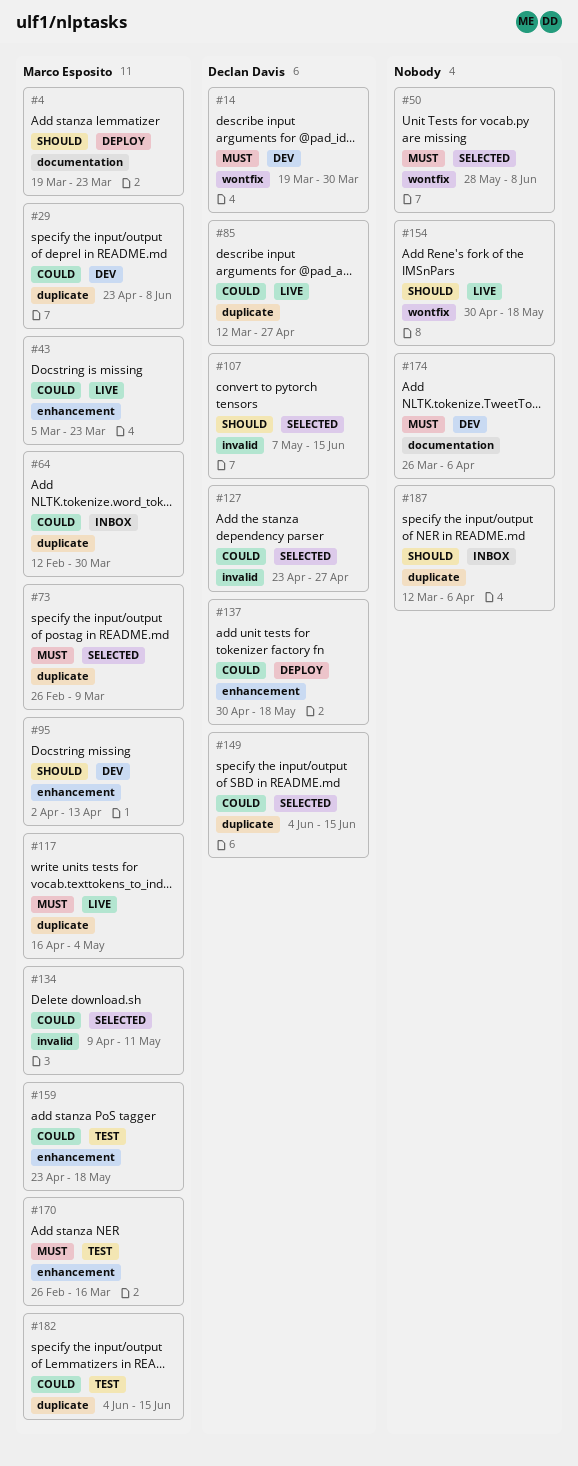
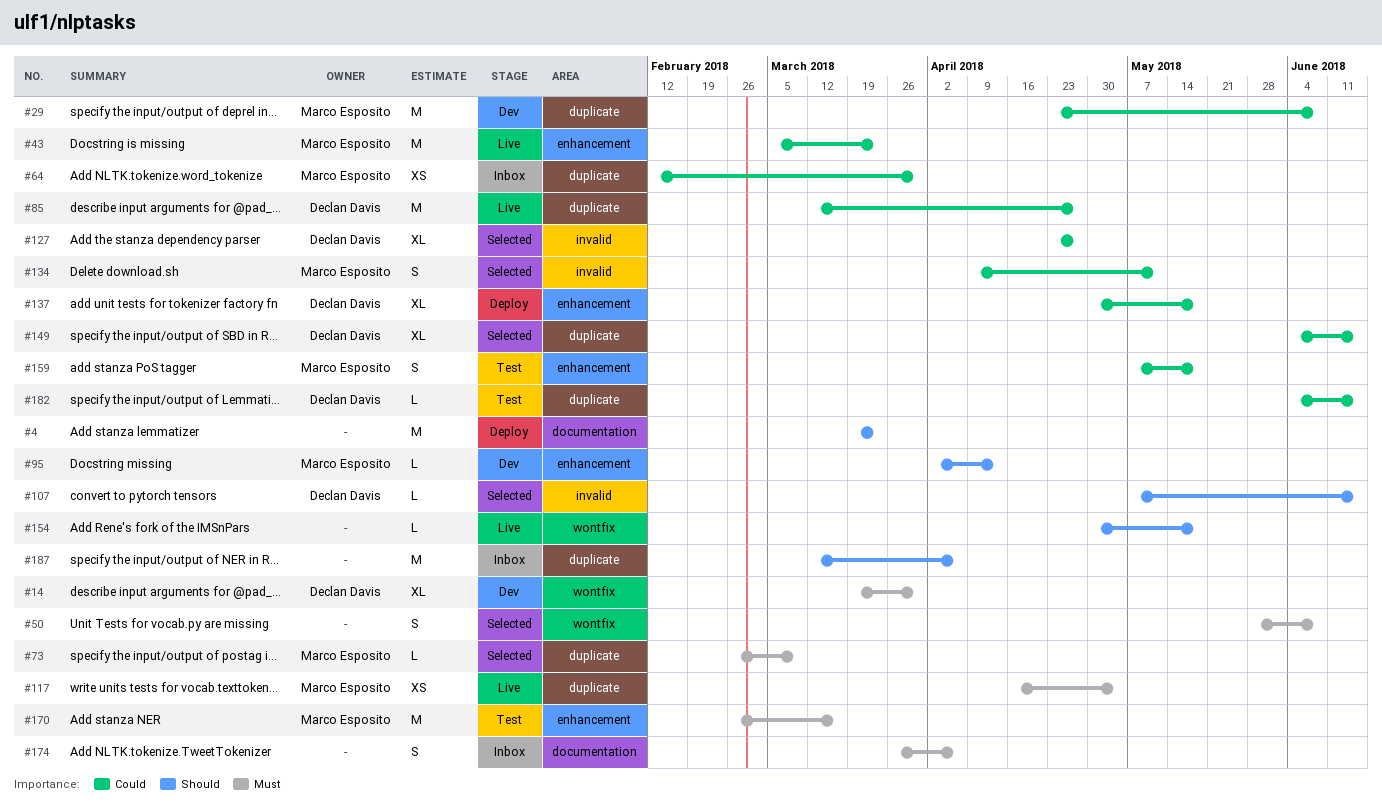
#4, owner: Marco Esposito -> none
#159, start: Apr 23 -> May 7
#174, status: Dev -> Inbox
#182, owner: Marco Esposito -> Declan Davis

